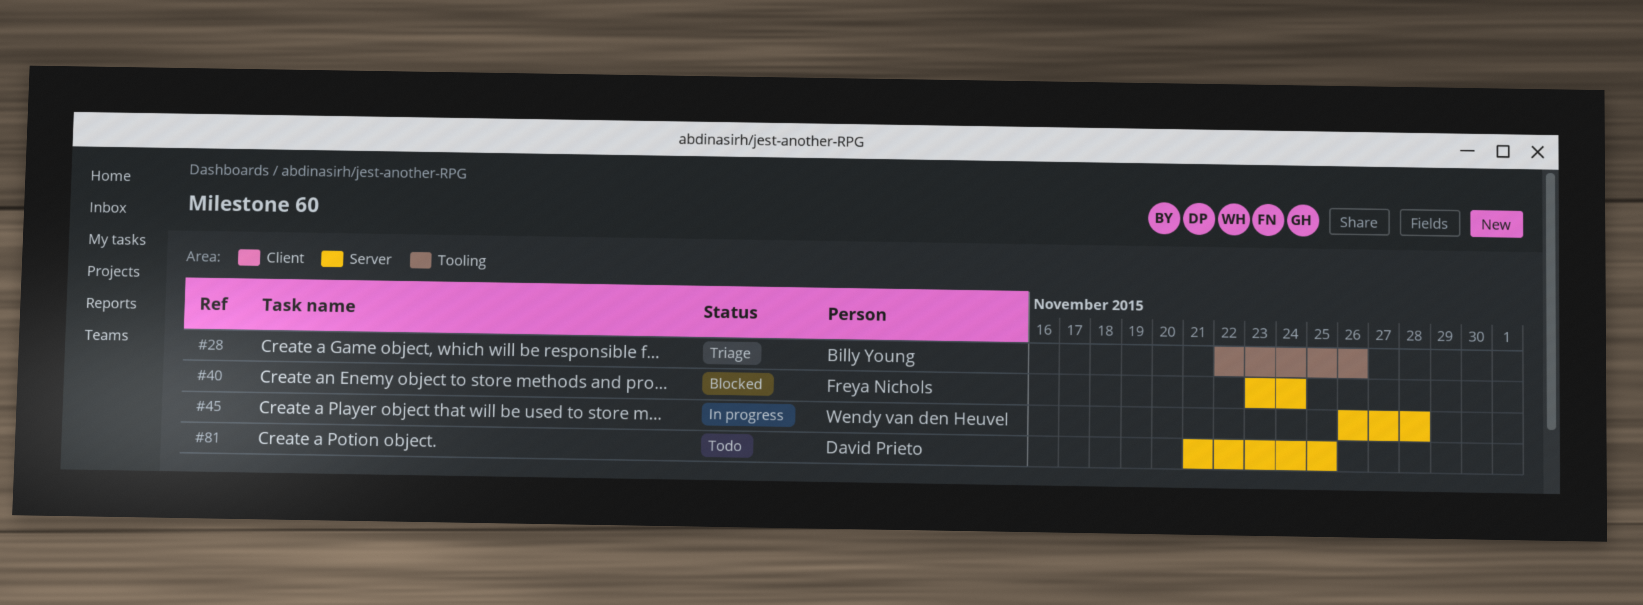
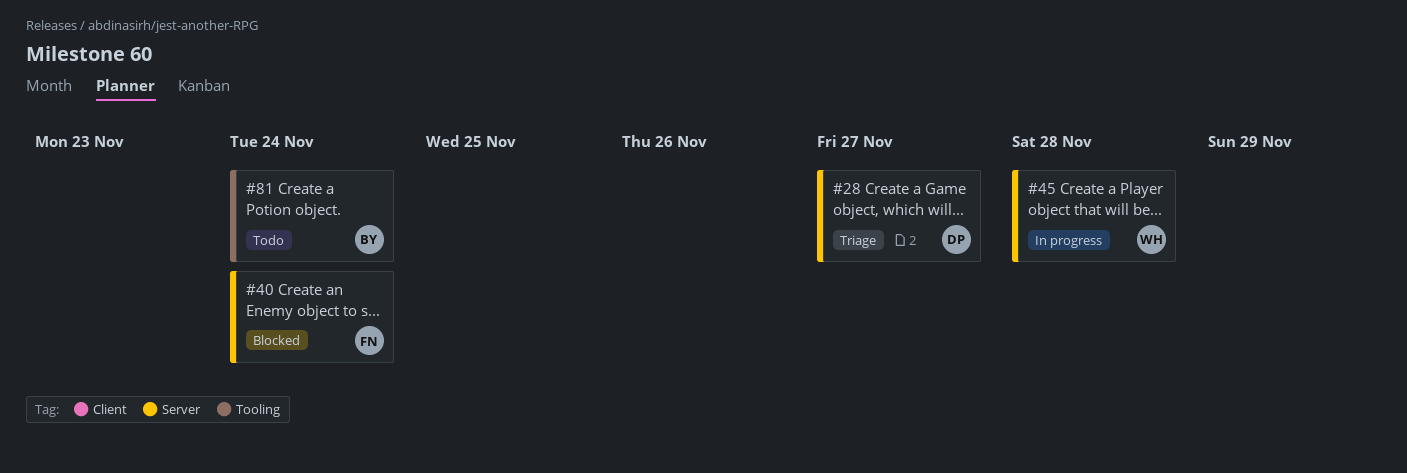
#28, owner: Billy Young -> David Prieto
#28, label: Tooling -> Server
#28, due: Nov 26 -> Nov 27
#81, owner: David Prieto -> Billy Young
#81, label: Server -> Tooling
#81, due: Nov 25 -> Nov 24

